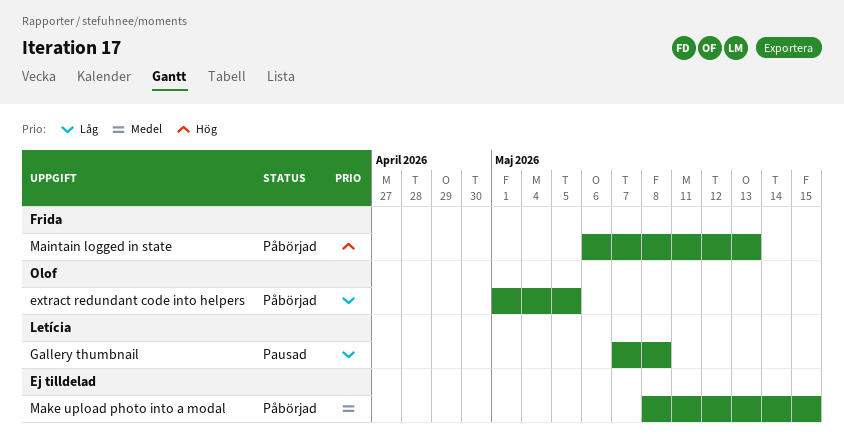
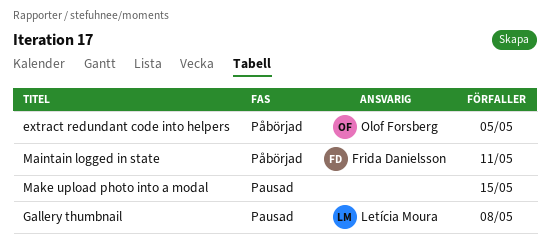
Maintain logged in state, due: May 13 -> May 11
Make upload photo into a modal, status: Påbörjad -> Pausad

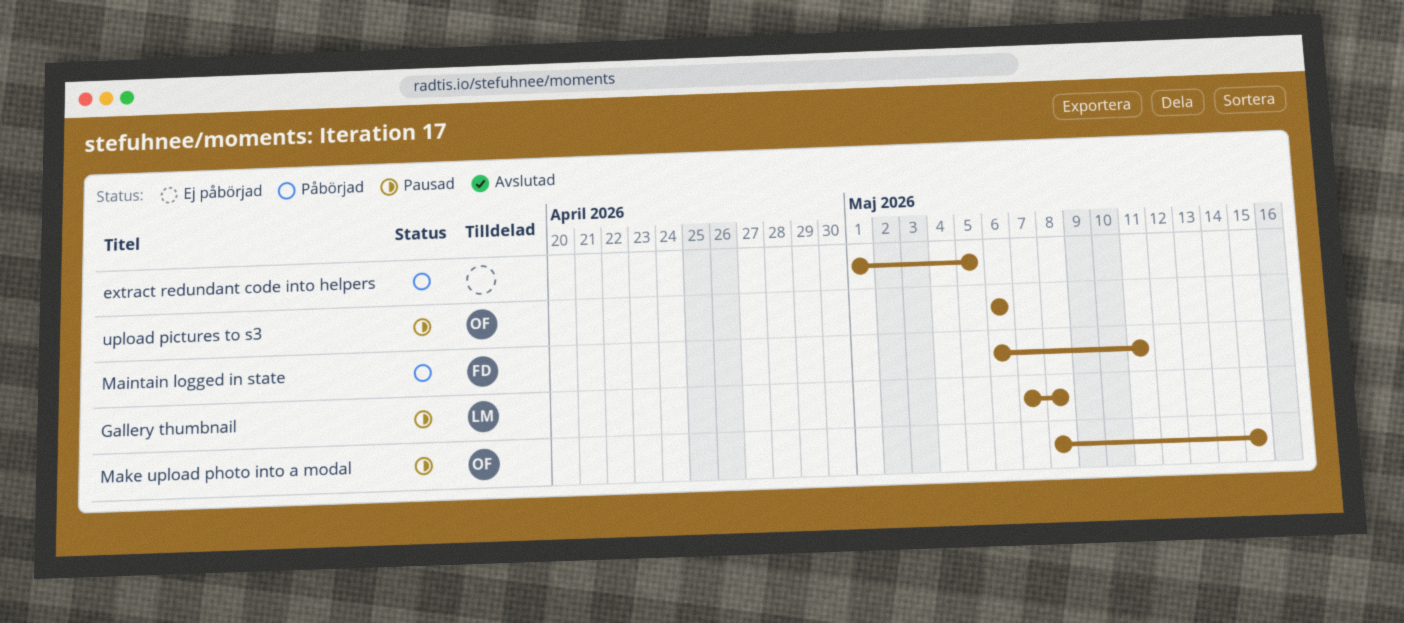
extract redundant code into helpers, owner: Olof Forsberg -> none
Make upload photo into a modal, owner: none -> Olof Forsberg
upload pictures to s3: none -> present

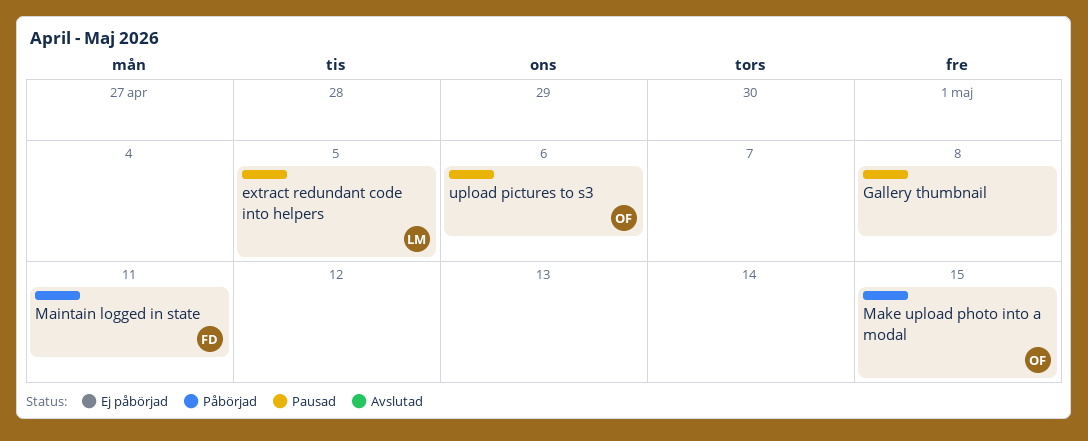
extract redundant code into helpers, status: Påbörjad -> Pausad
extract redundant code into helpers, owner: none -> LM
Gallery thumbnail, owner: LM -> none
Make upload photo into a modal, status: Pausad -> Påbörjad

